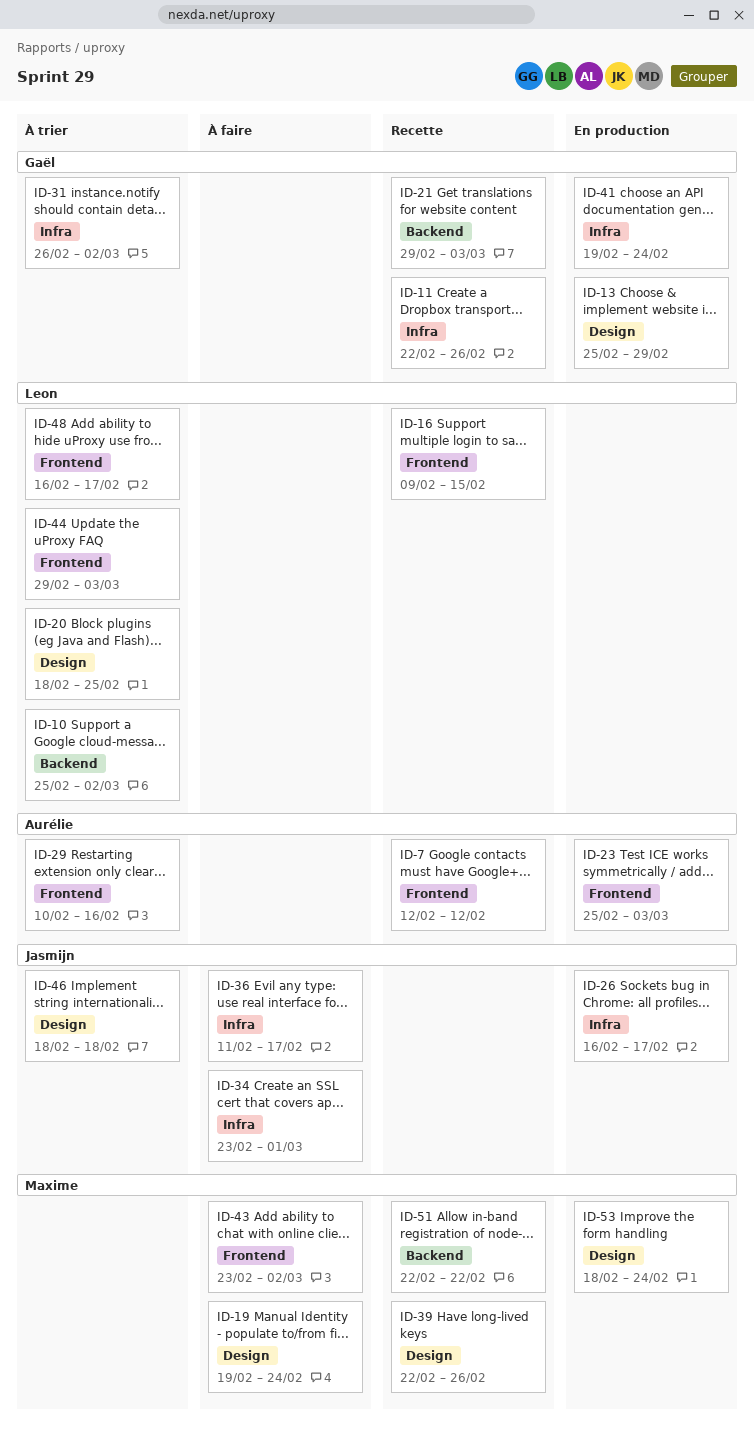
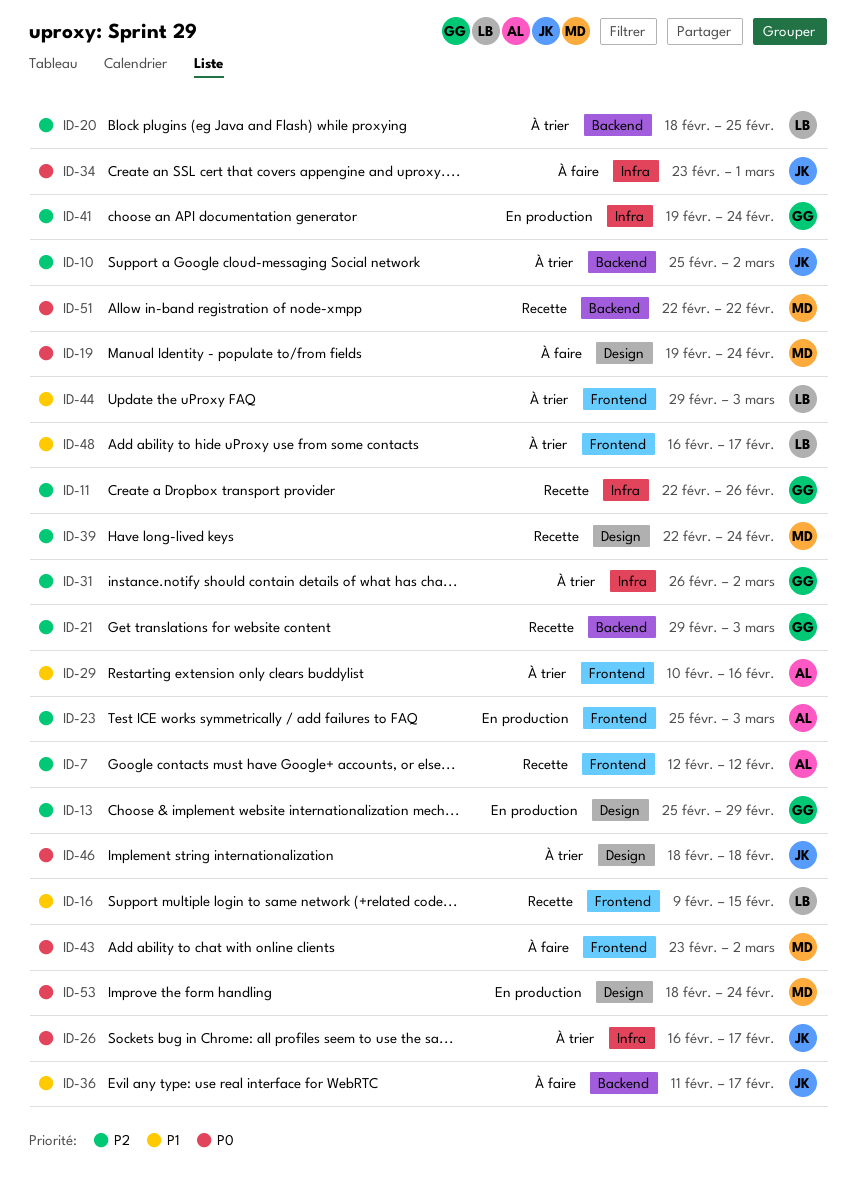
ID-10, owner: Leon -> Jasmijn
ID-20, label: Design -> Backend
ID-26, status: En production -> À trier
ID-36, label: Infra -> Backend
ID-39, due: Feb 26 -> Feb 24

